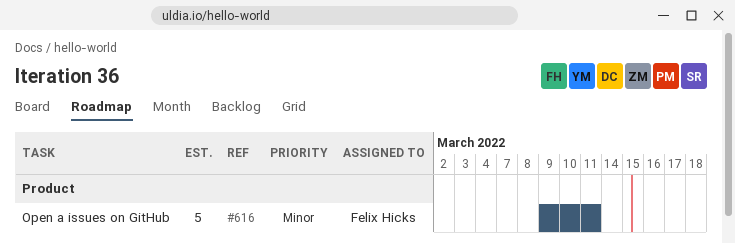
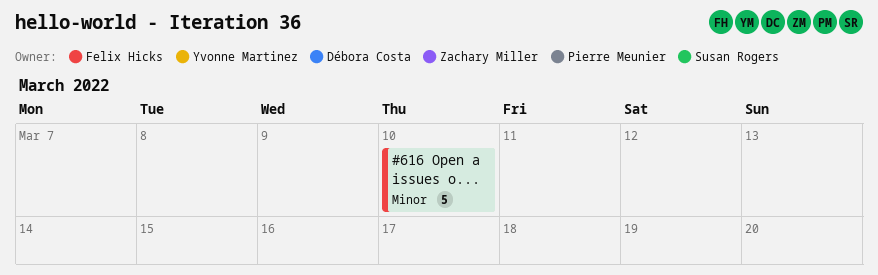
#616, due: Mar 11 -> Mar 10

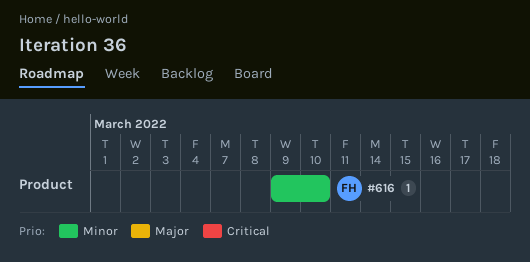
#616, estimate: 5 -> 1

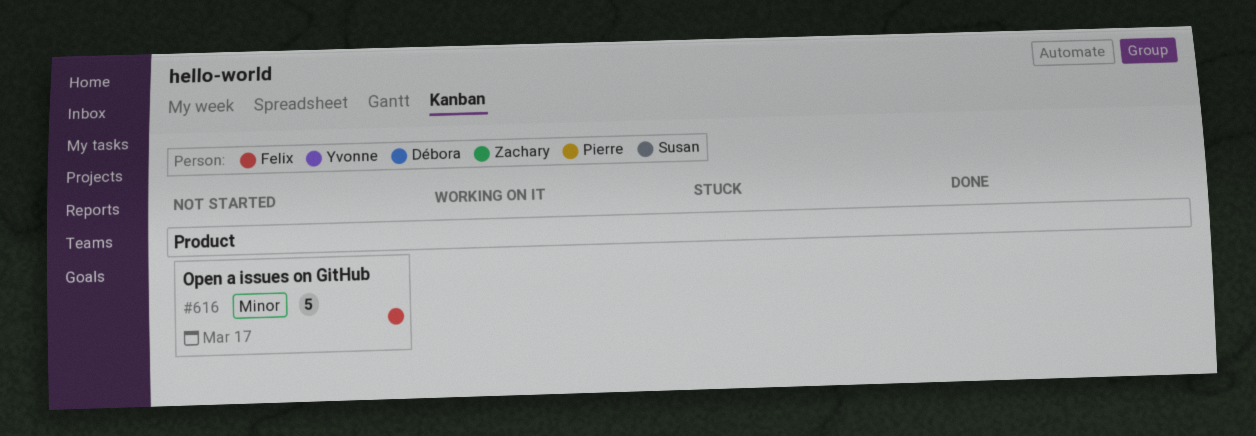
#616, estimate: 1 -> 5
#616, due: Mar 10 -> Mar 17

